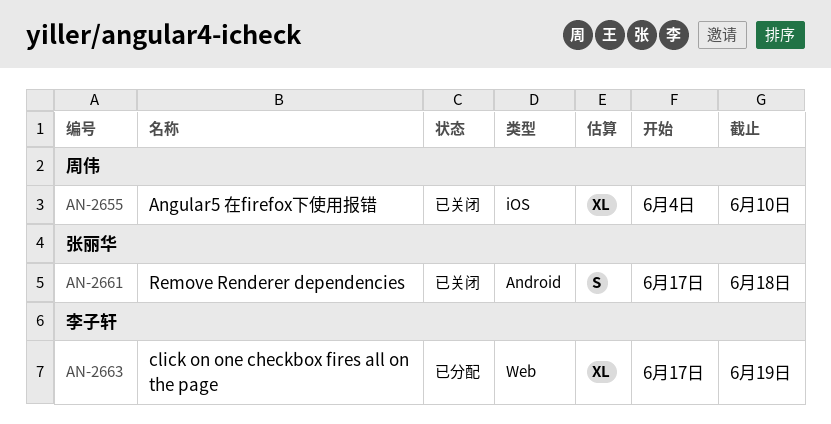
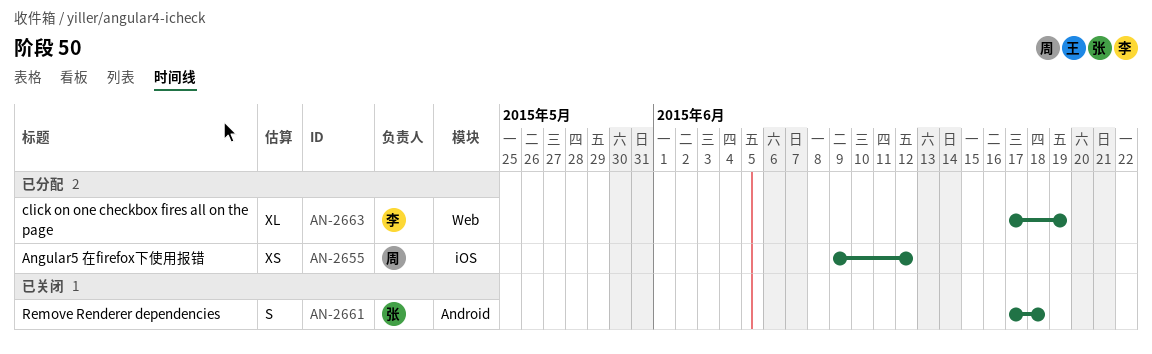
AN-2655, status: 已关闭 -> 已分配
AN-2655, estimate: XL -> XS
AN-2655, start: Jun 4 -> Jun 9
AN-2655, due: Jun 10 -> Jun 12

